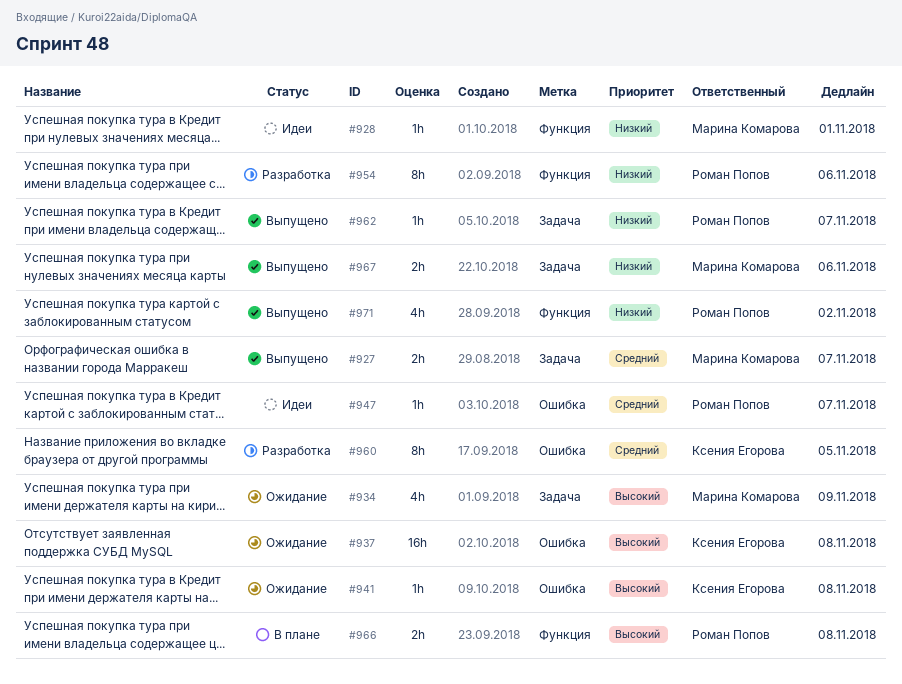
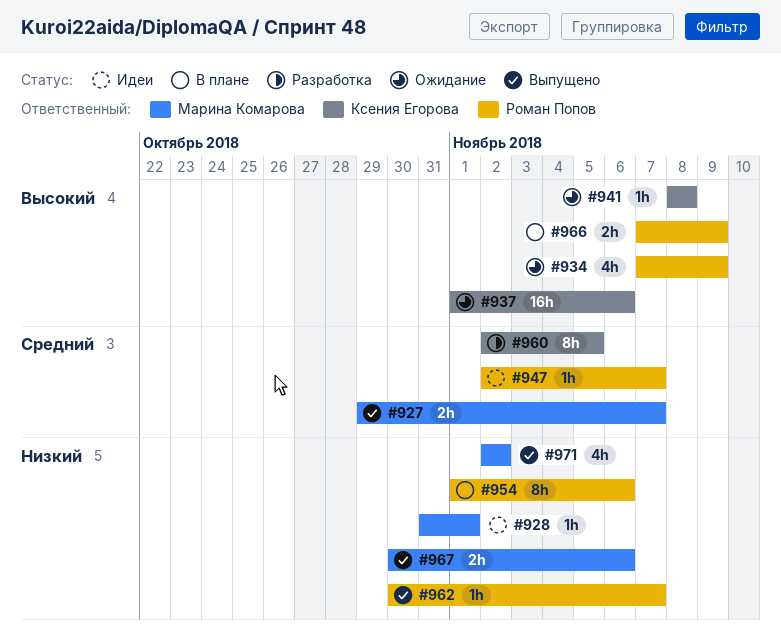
#934, owner: Марина Комарова -> Роман Попов
#937, due: Nov 8 -> Nov 6
#954, status: Разработка -> В плане
#966, due: Nov 8 -> Nov 9
#971, owner: Роман Попов -> Марина Комарова

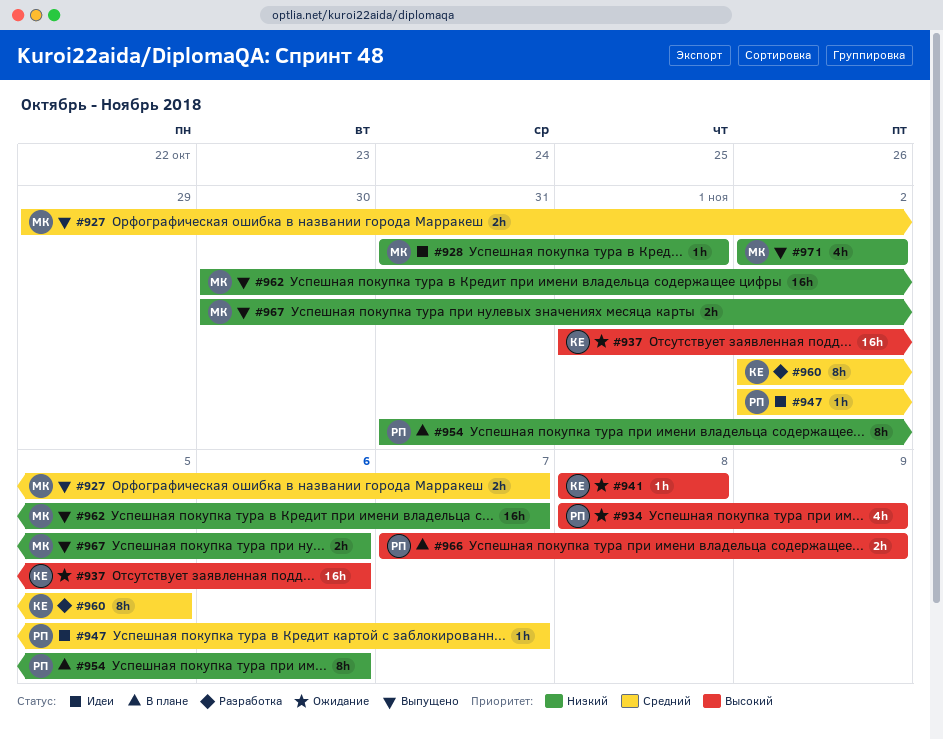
#934, start: Nov 7 -> Nov 8
#954, start: Nov 1 -> Oct 31
#962, owner: Роман Попов -> Марина Комарова
#962, estimate: 1h -> 16h

